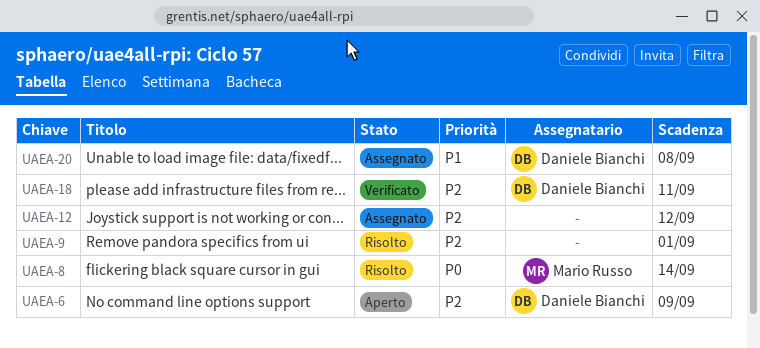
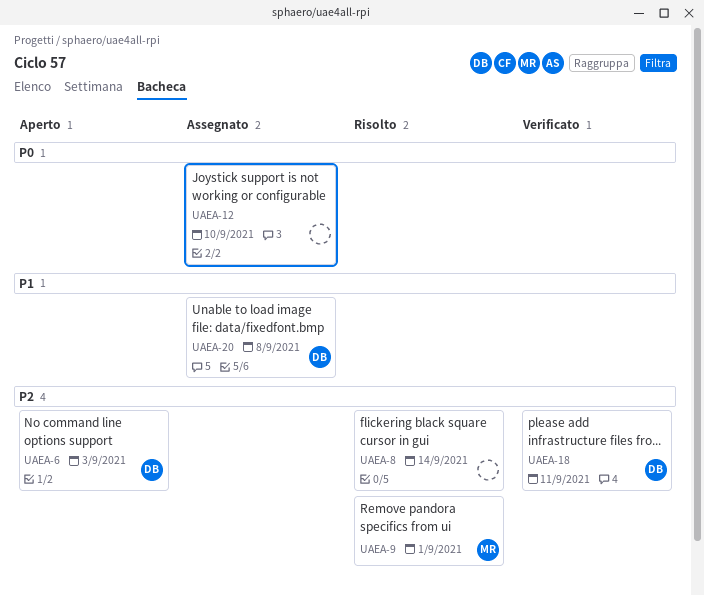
UAEA-6, due: Sep 9 -> Sep 3
UAEA-8, owner: Mario Russo -> none
UAEA-8, priority: P0 -> P2
UAEA-9, owner: none -> Mario Russo
UAEA-12, priority: P2 -> P0
UAEA-12, due: Sep 12 -> Sep 10

